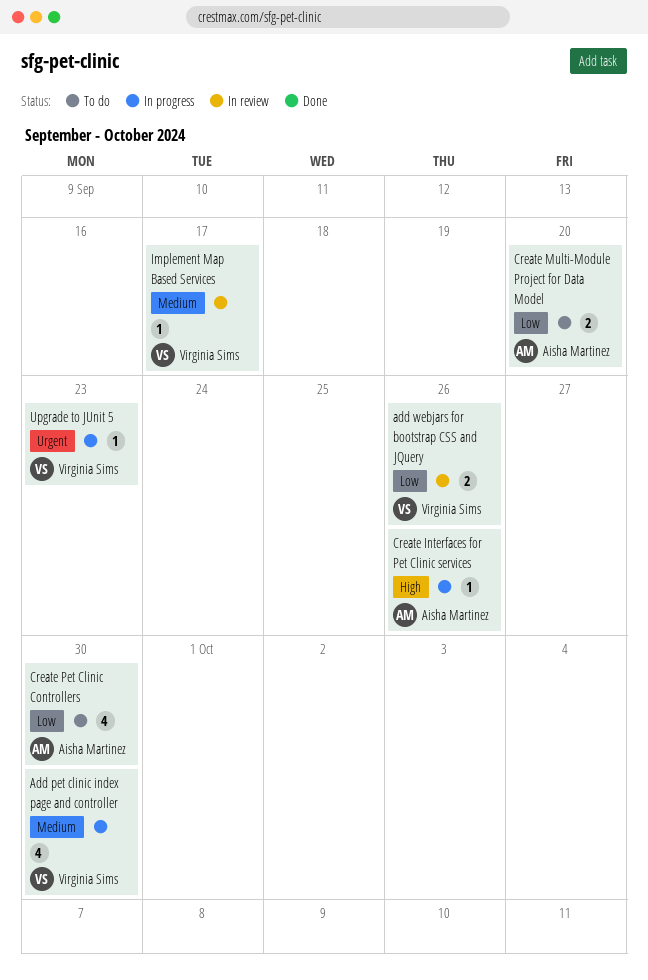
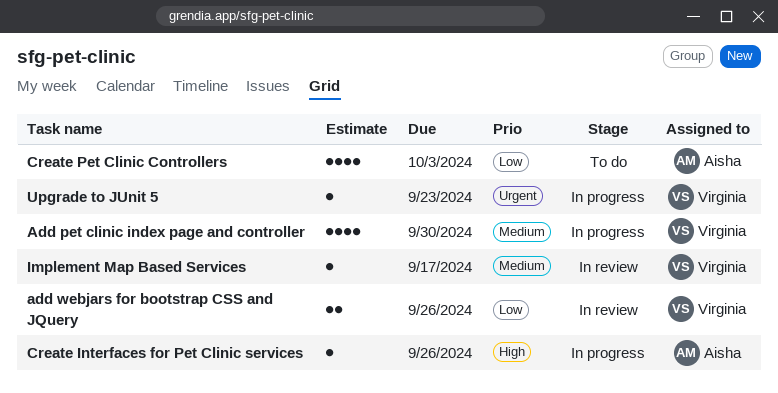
Create Multi-Module Project for Data Model: present -> none
Create Pet Clinic Controllers, due: Sep 30 -> Oct 3

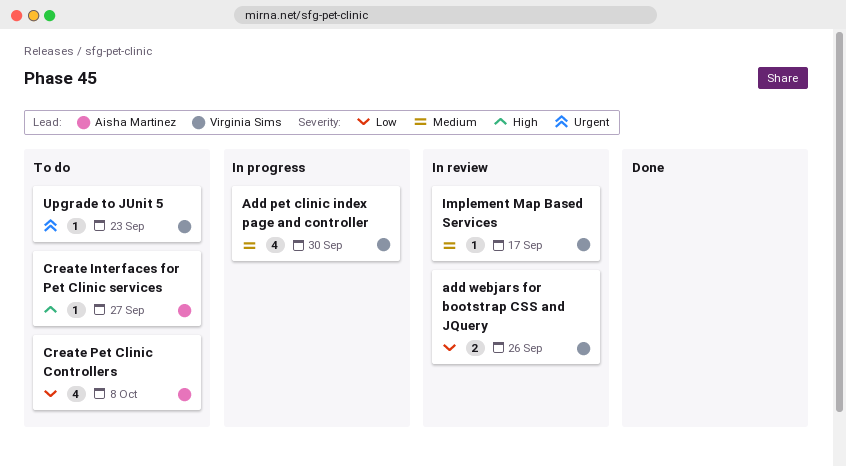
Create Interfaces for Pet Clinic services, status: In progress -> To do
Create Interfaces for Pet Clinic services, due: Sep 26 -> Sep 27
Create Pet Clinic Controllers, due: Oct 3 -> Oct 8
Upgrade to JUnit 5, status: In progress -> To do

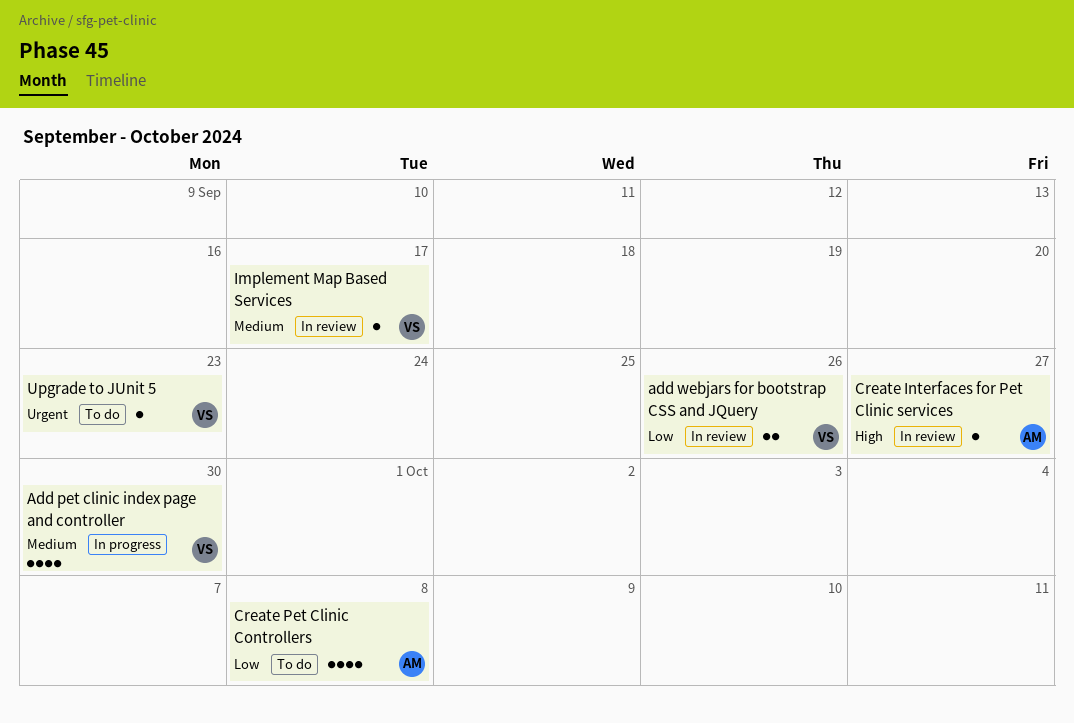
Create Interfaces for Pet Clinic services, status: To do -> In review

